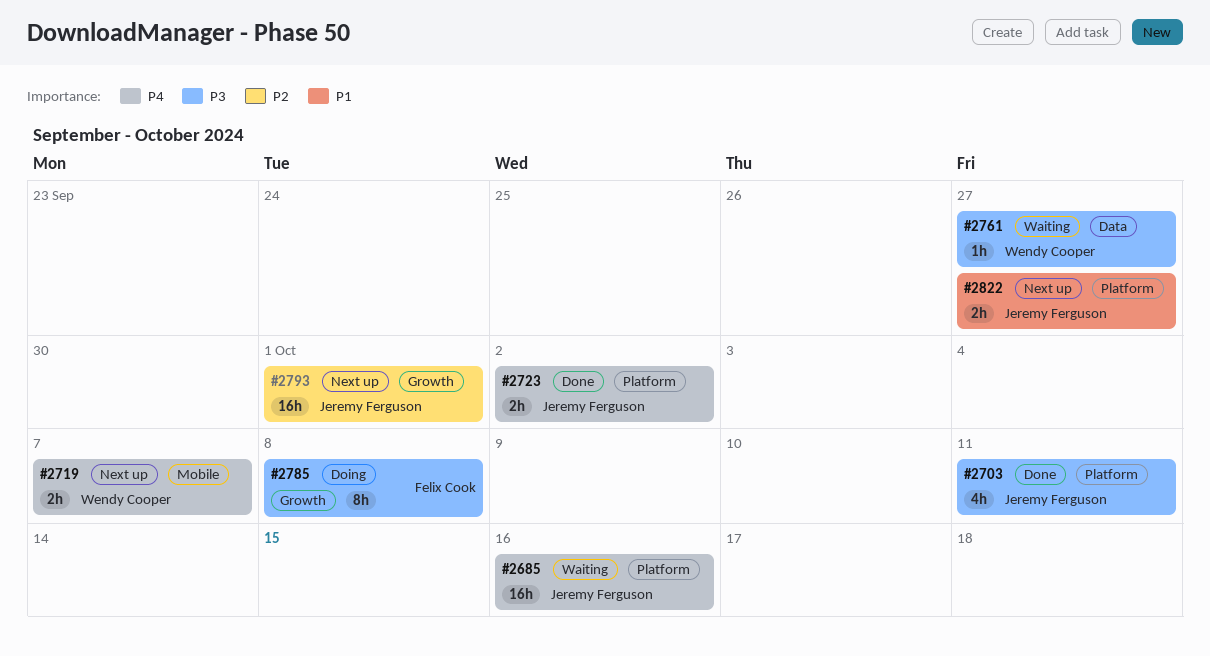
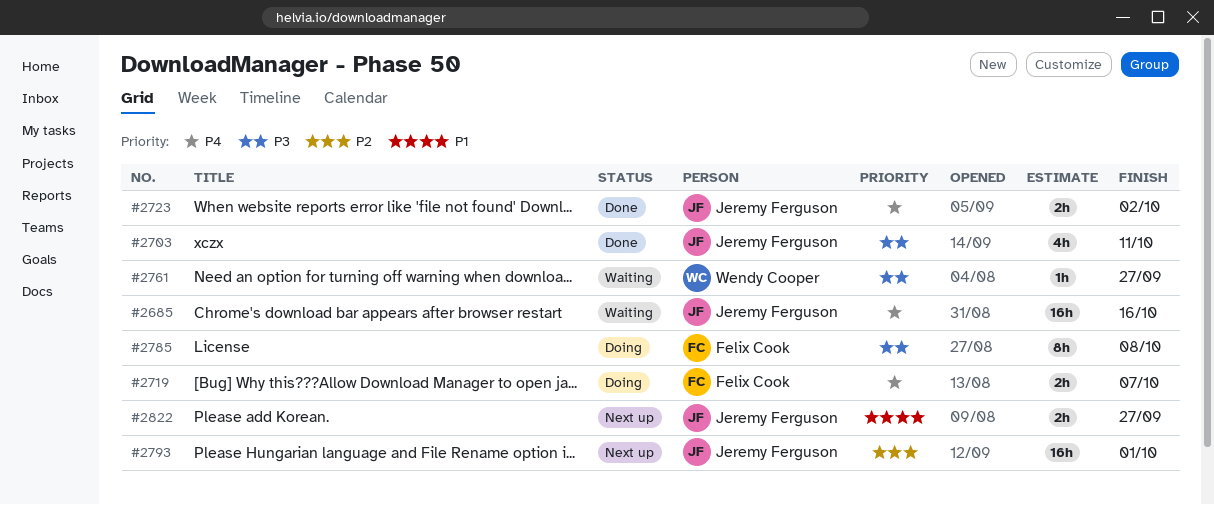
#2719, status: Next up -> Doing
#2719, owner: Wendy Cooper -> Felix Cook

